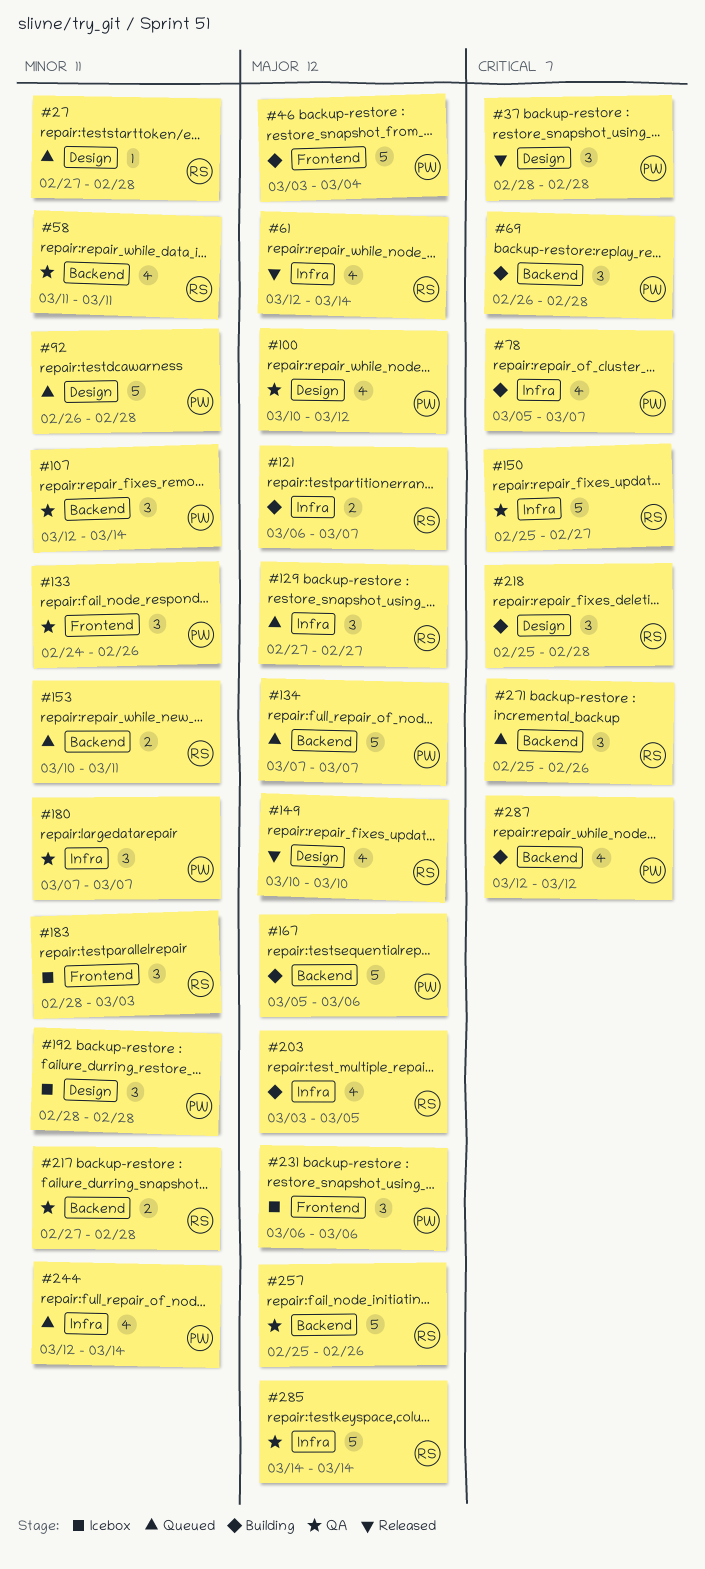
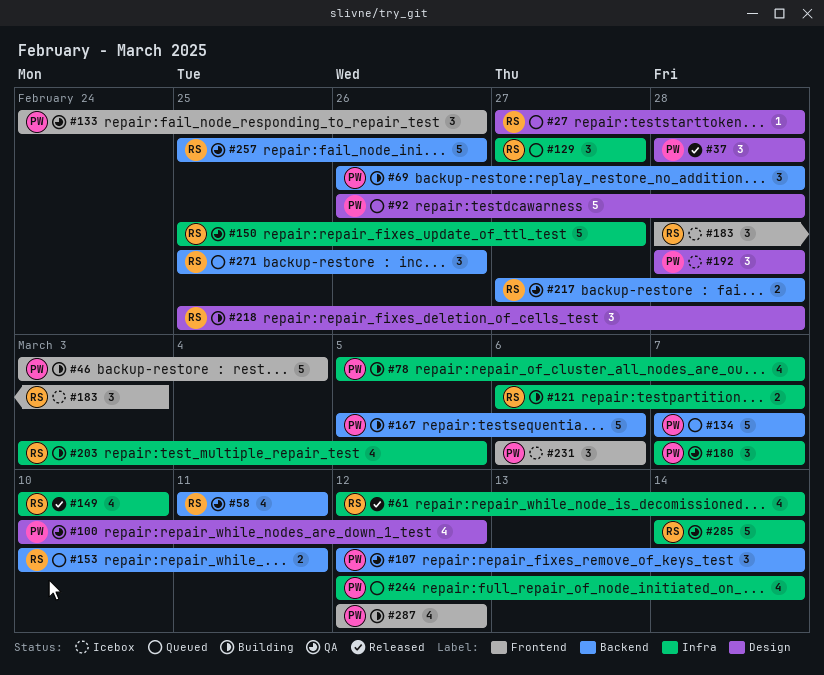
#149, label: Design -> Infra
#287, label: Backend -> Frontend

